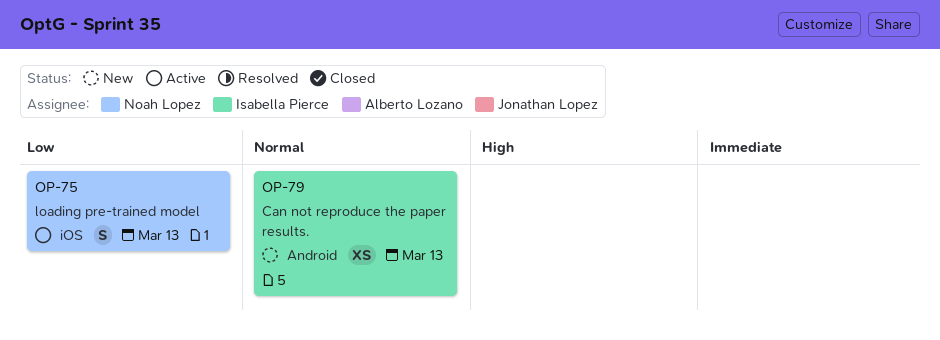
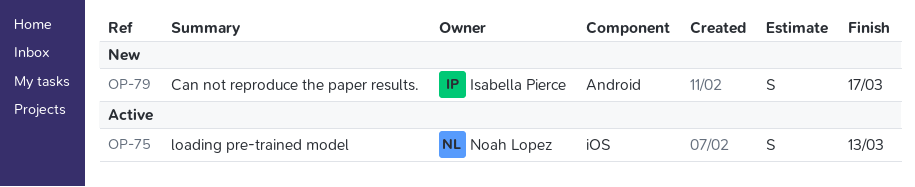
OP-79, estimate: XS -> S
OP-79, due: Mar 13 -> Mar 17

